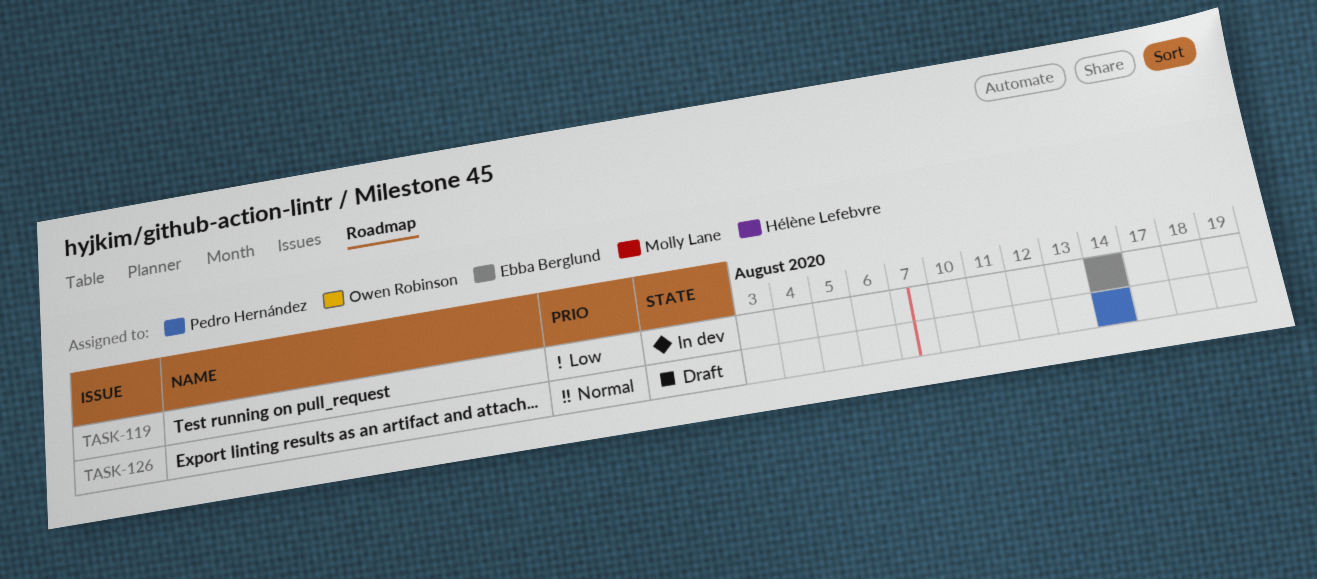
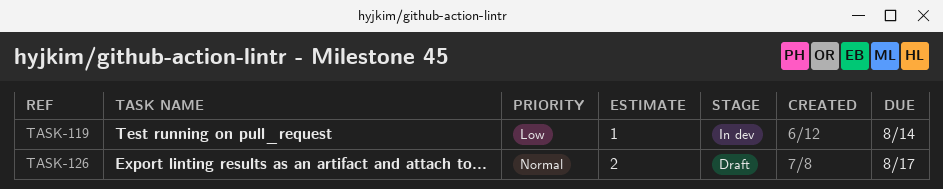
TASK-126, due: Aug 14 -> Aug 17

